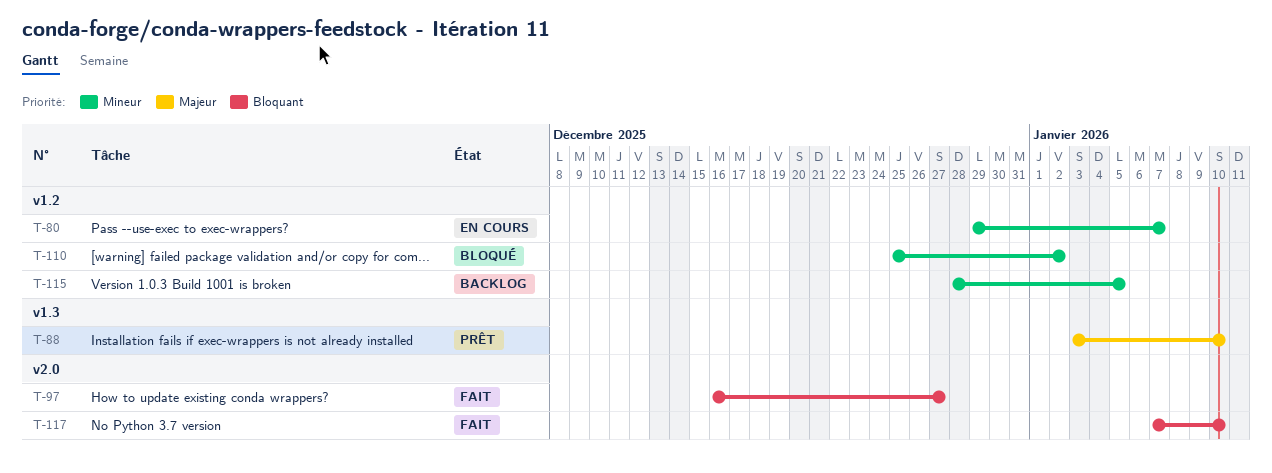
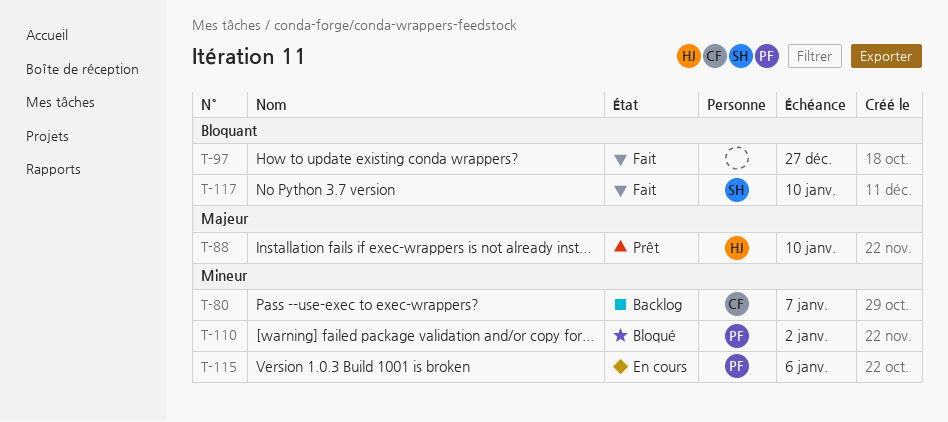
T-80, status: En cours -> Backlog
T-115, status: Backlog -> En cours
T-115, due: Jan 5 -> Jan 6

